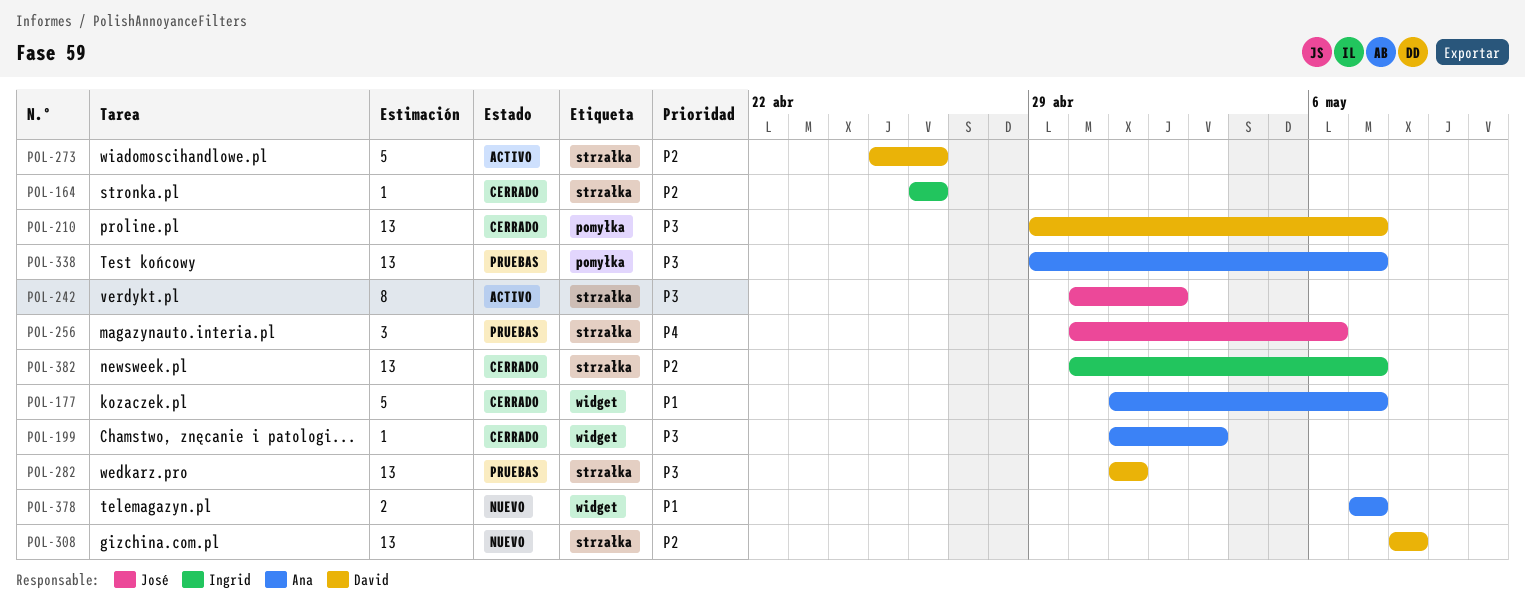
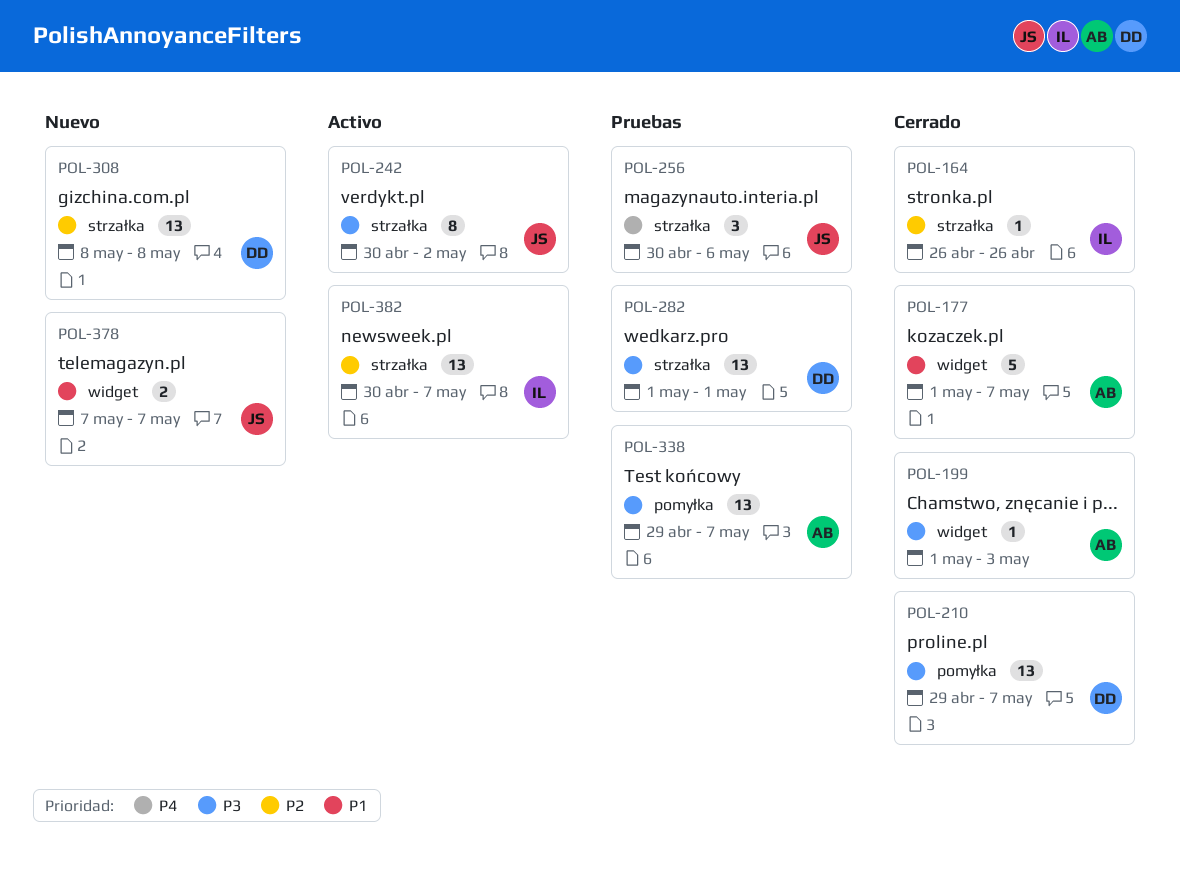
POL-273: present -> none
POL-378, owner: Ana -> José
POL-382, status: Cerrado -> Activo

